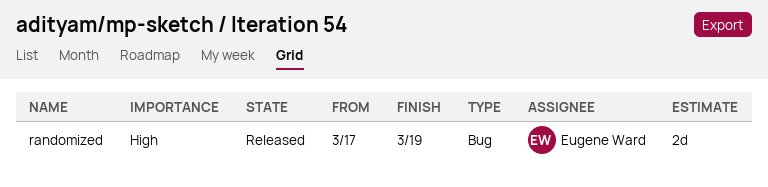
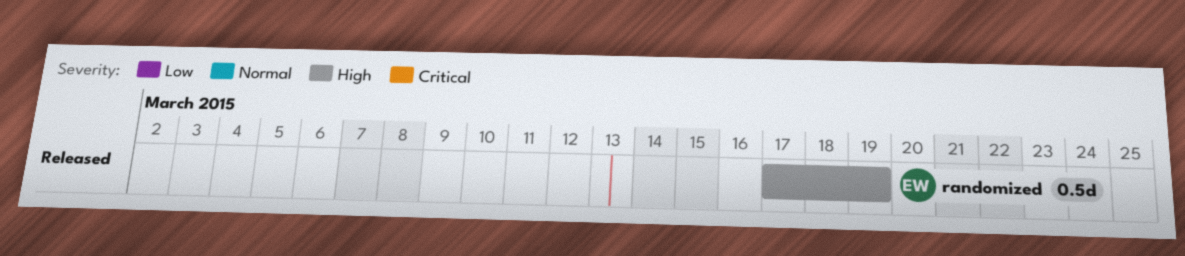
randomized, estimate: 2d -> 0.5d

